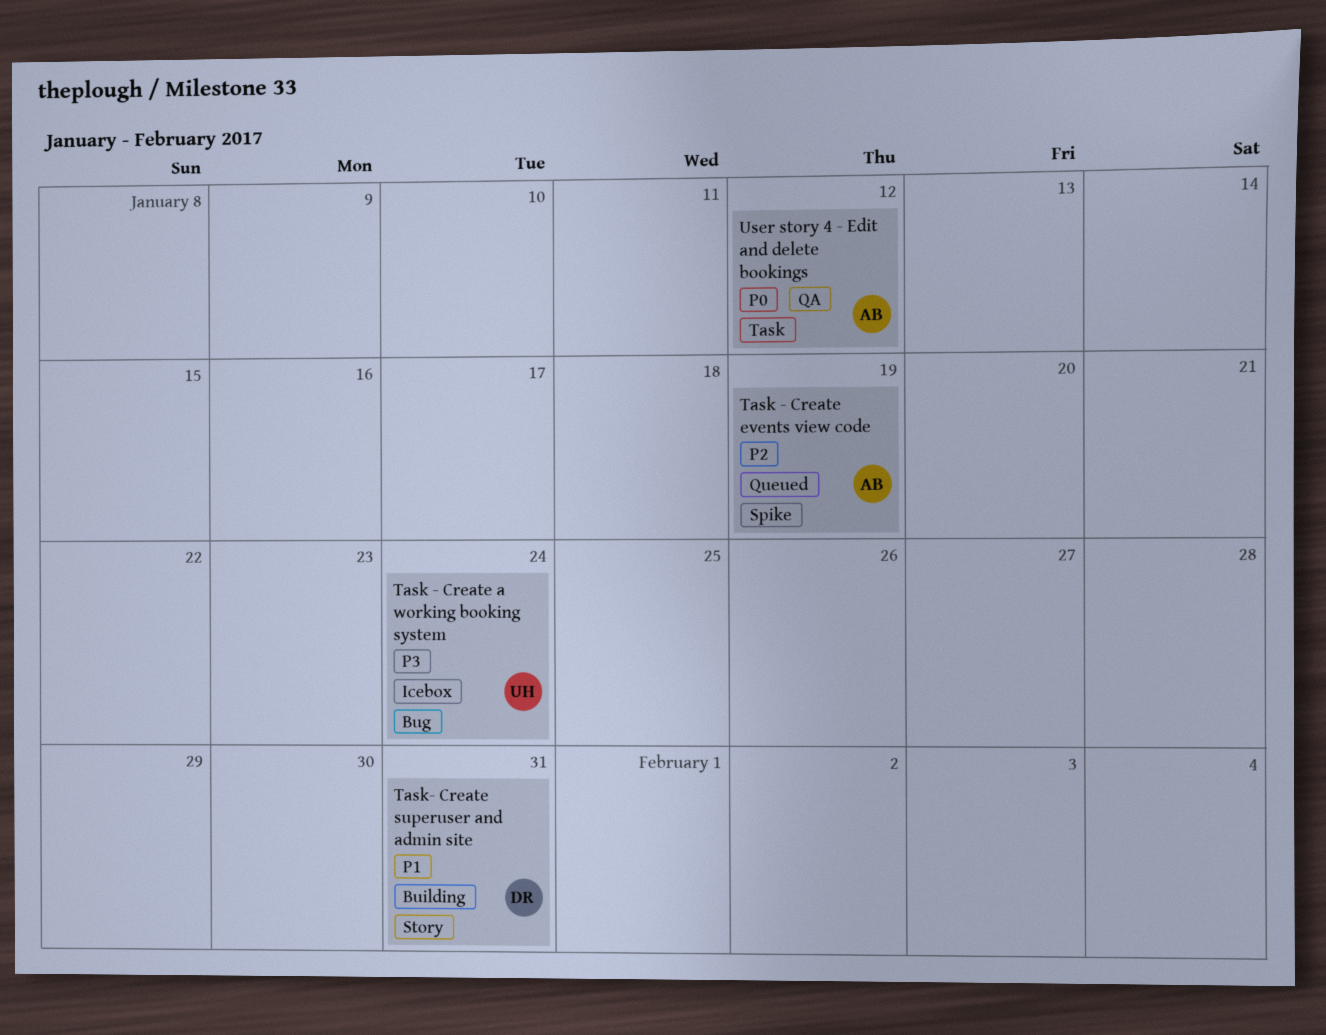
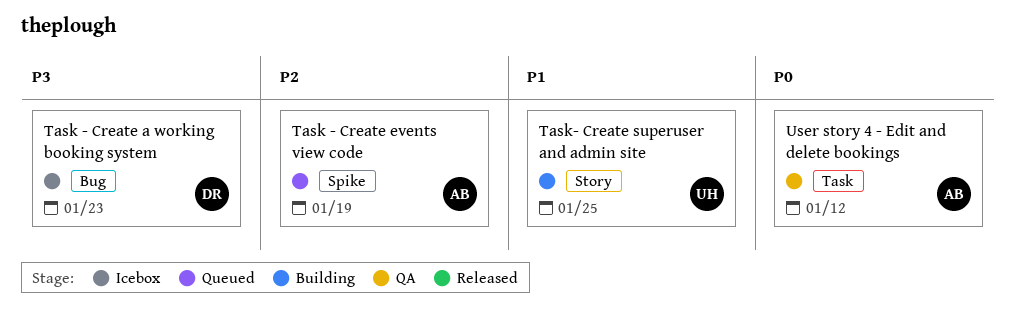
Task - Create a working booking system, owner: UH -> DR
Task - Create a working booking system, due: Jan 24 -> Jan 23
Task- Create superuser and admin site, owner: DR -> UH
Task- Create superuser and admin site, due: Jan 31 -> Jan 25

